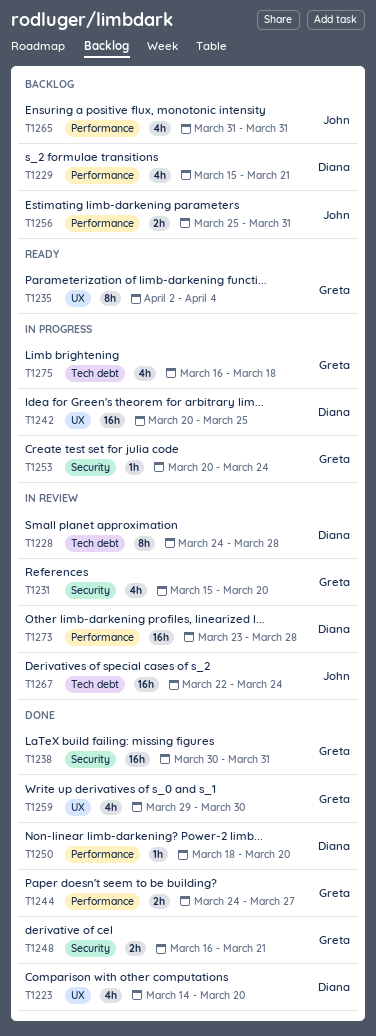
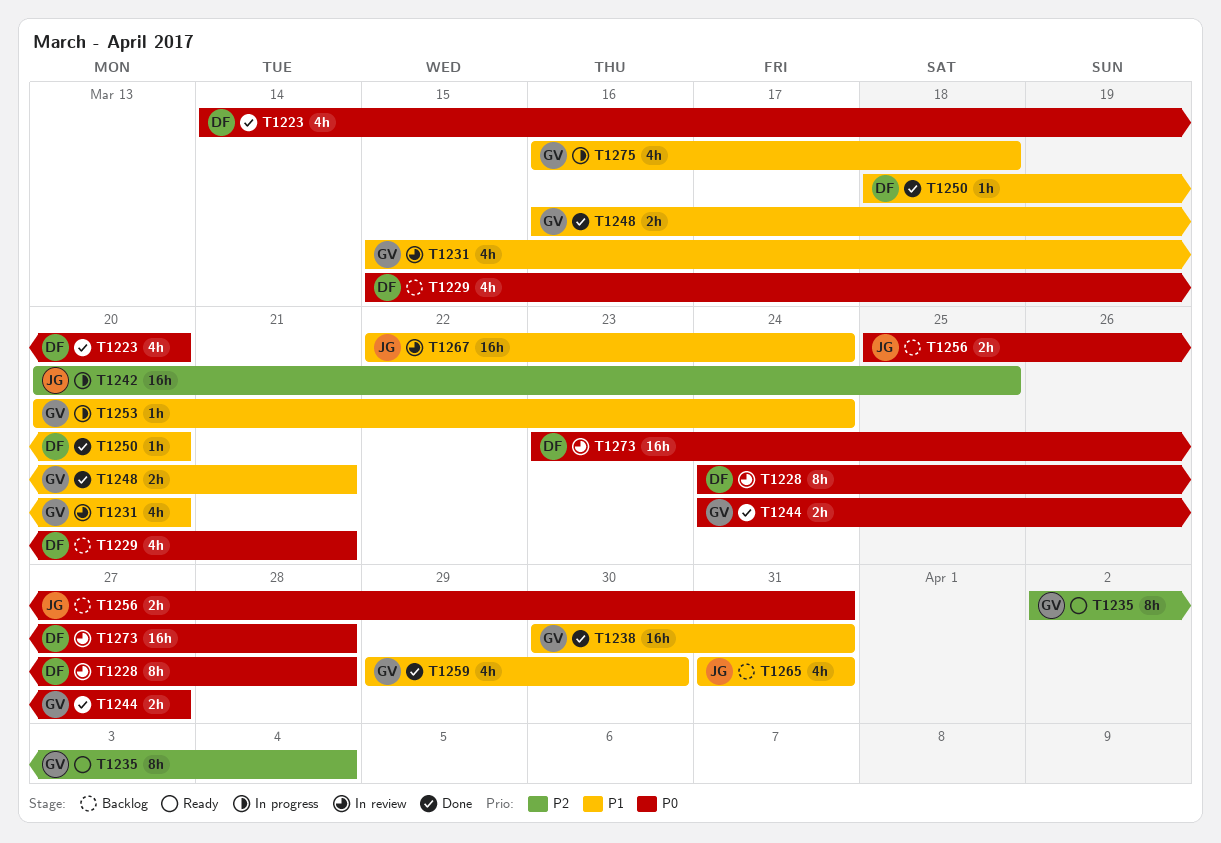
T1242, owner: Diana -> John

